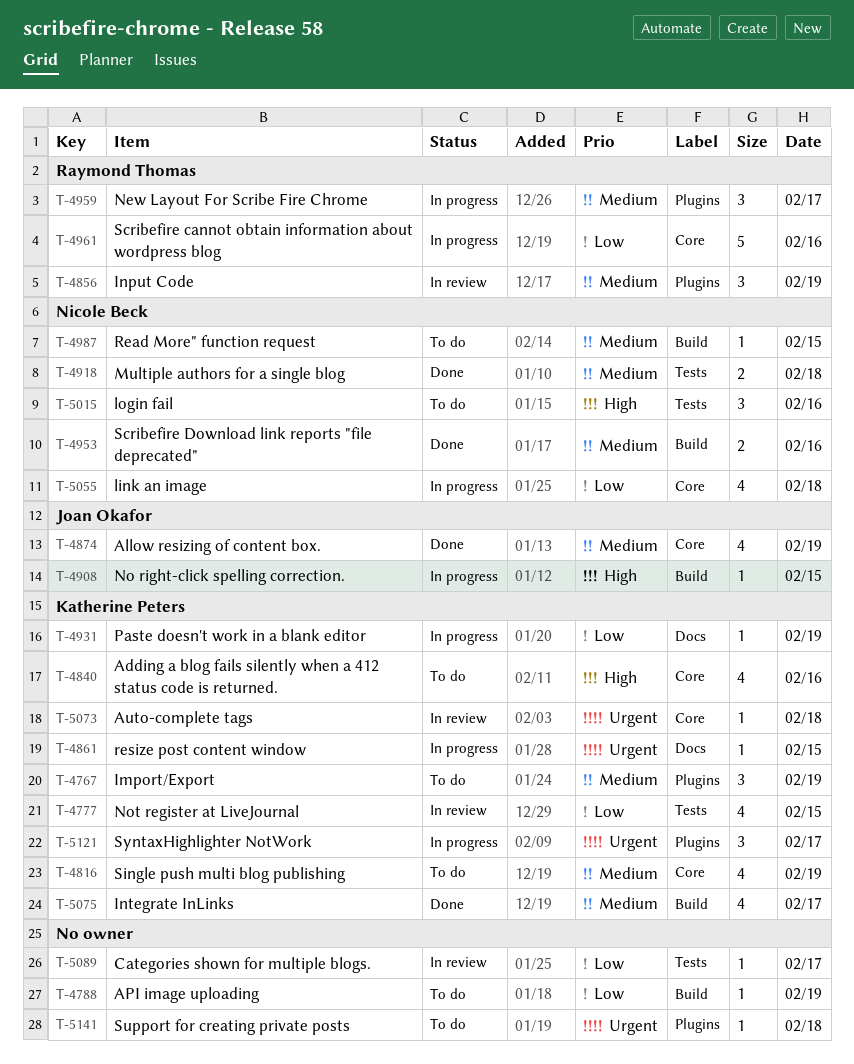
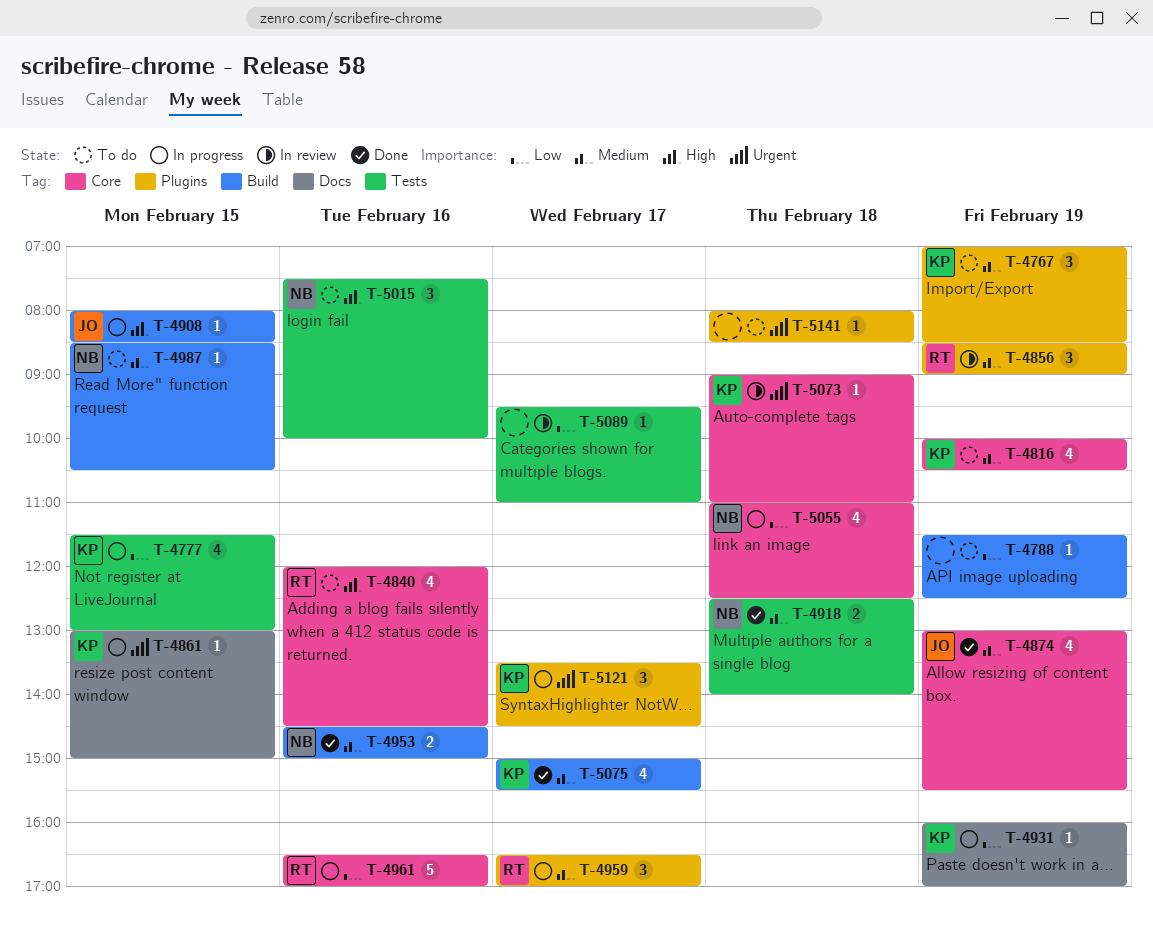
T-4777, status: In review -> In progress
T-4840, owner: Katherine Peters -> Raymond Thomas

